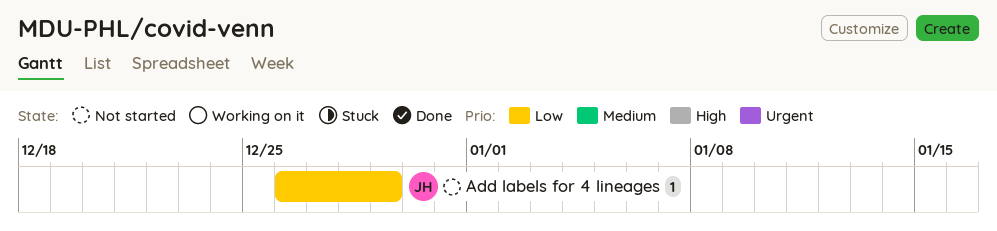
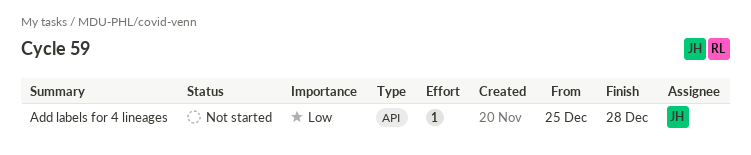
Add labels for 4 lineages, start: Dec 26 -> Dec 25
Add labels for 4 lineages, due: Dec 29 -> Dec 28

